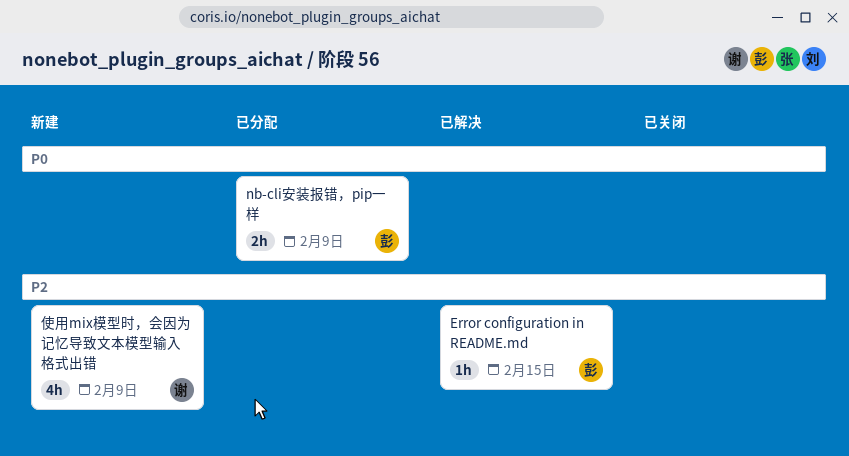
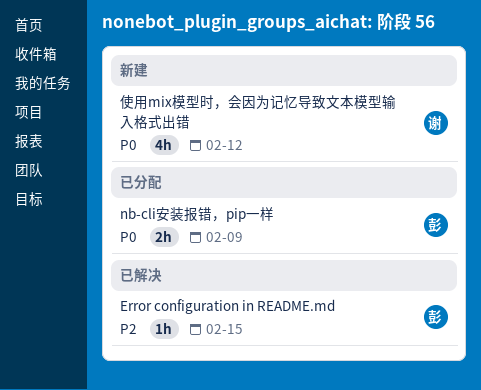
使用mix模型时，会因为记忆导致文本模型输入格式出错, priority: P2 -> P0
使用mix模型时，会因为记忆导致文本模型输入格式出错, due: Feb 9 -> Feb 12

